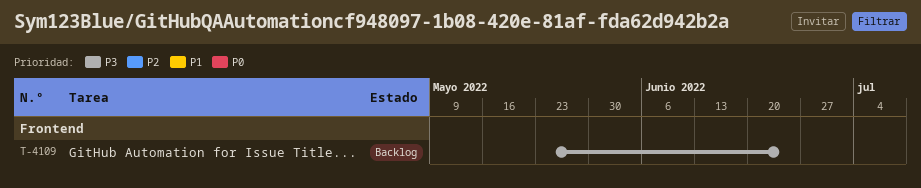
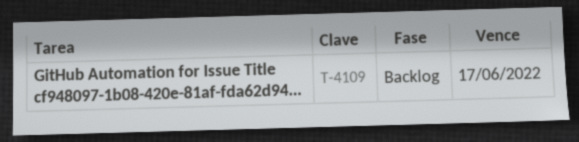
T-4109, due: Jun 24 -> Jun 17

